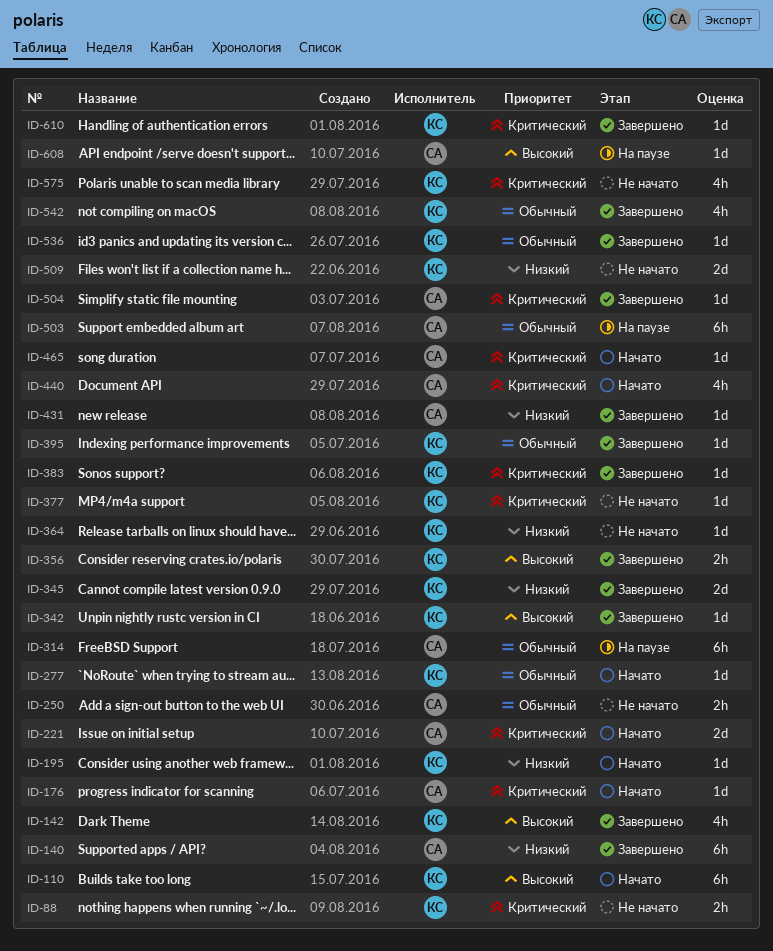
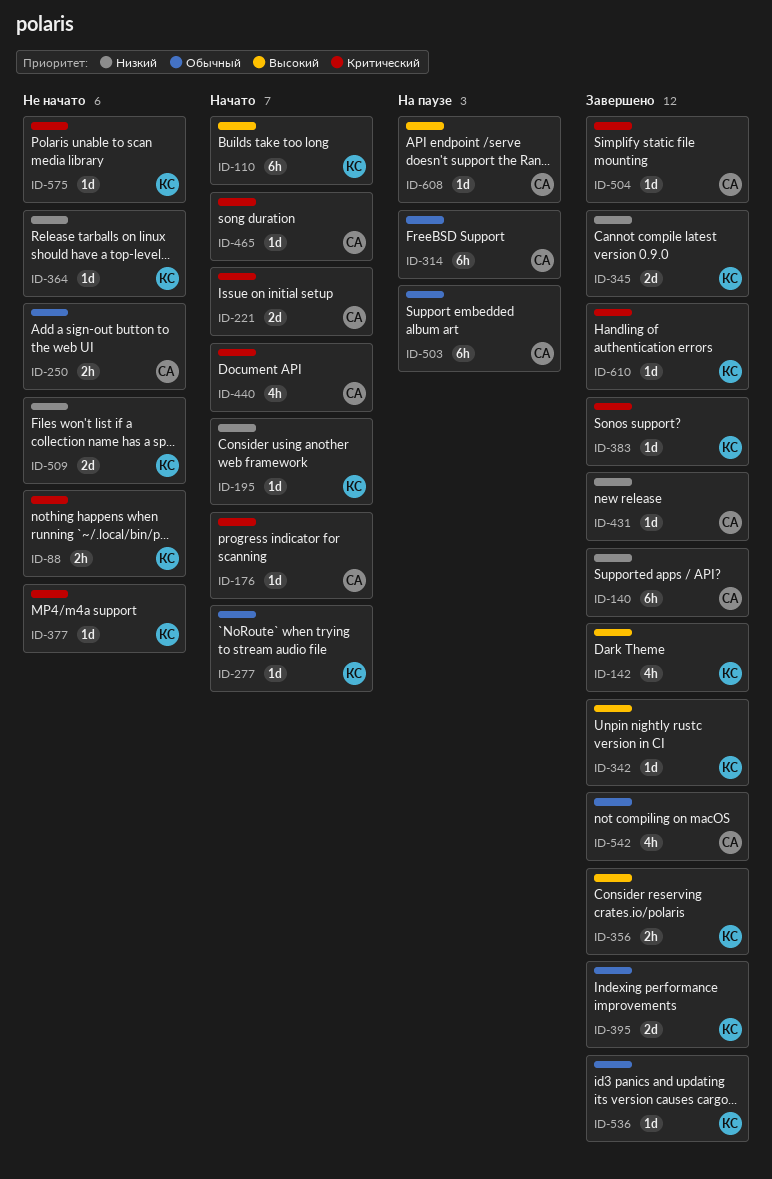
ID-395, estimate: 1d -> 2d
ID-542, owner: КС -> СА
ID-575, estimate: 4h -> 1d

